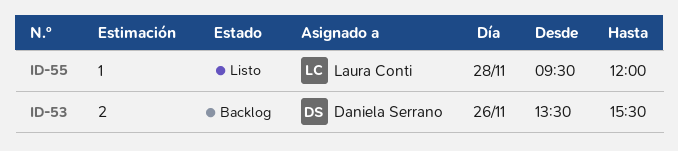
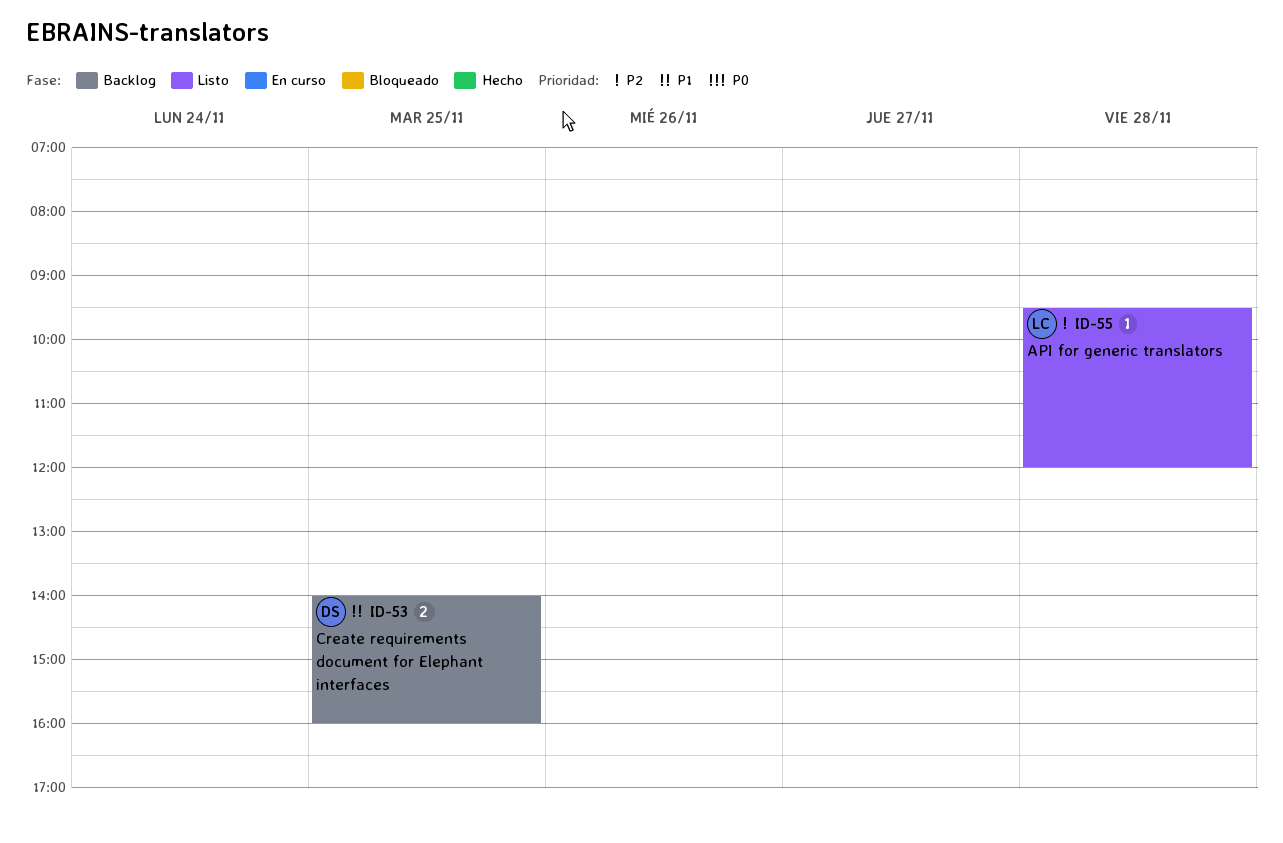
ID-53, day: Nov 26 -> Nov 25
ID-53, begins: 13:30 -> 14:00
ID-53, ends: 15:30 -> 16:00

